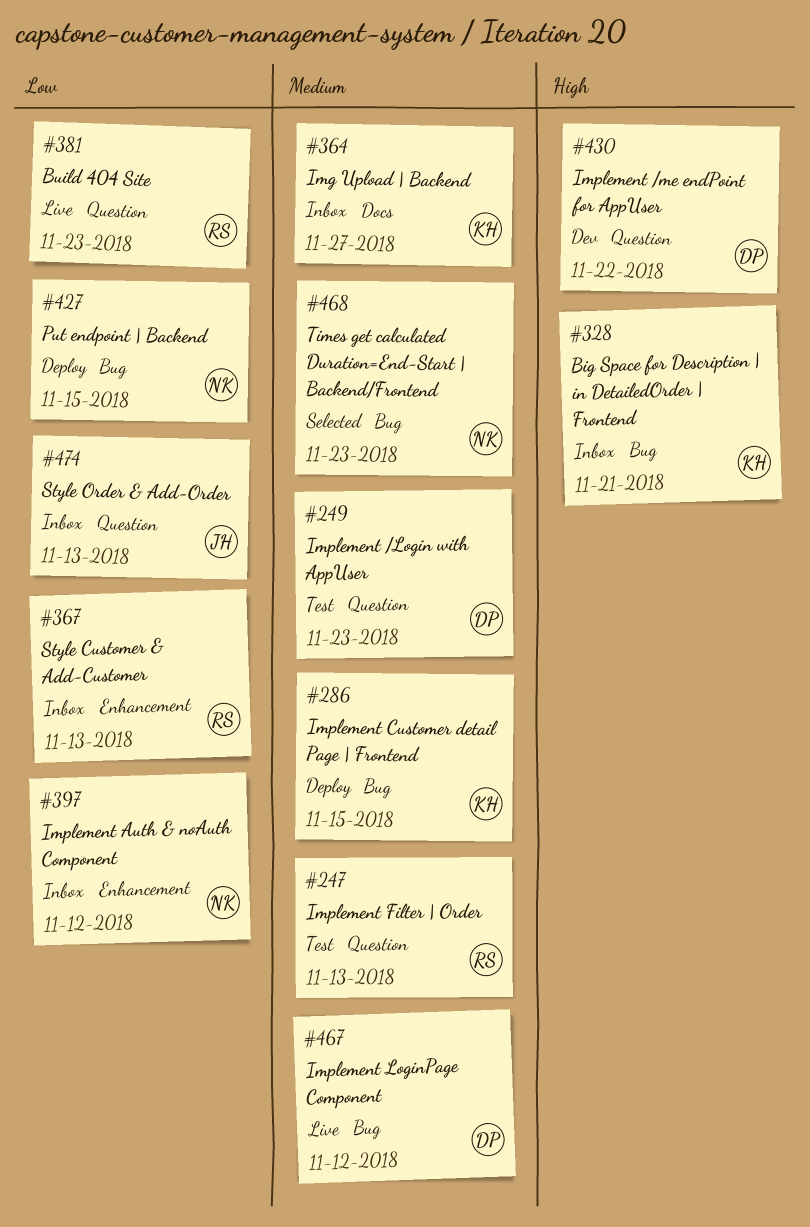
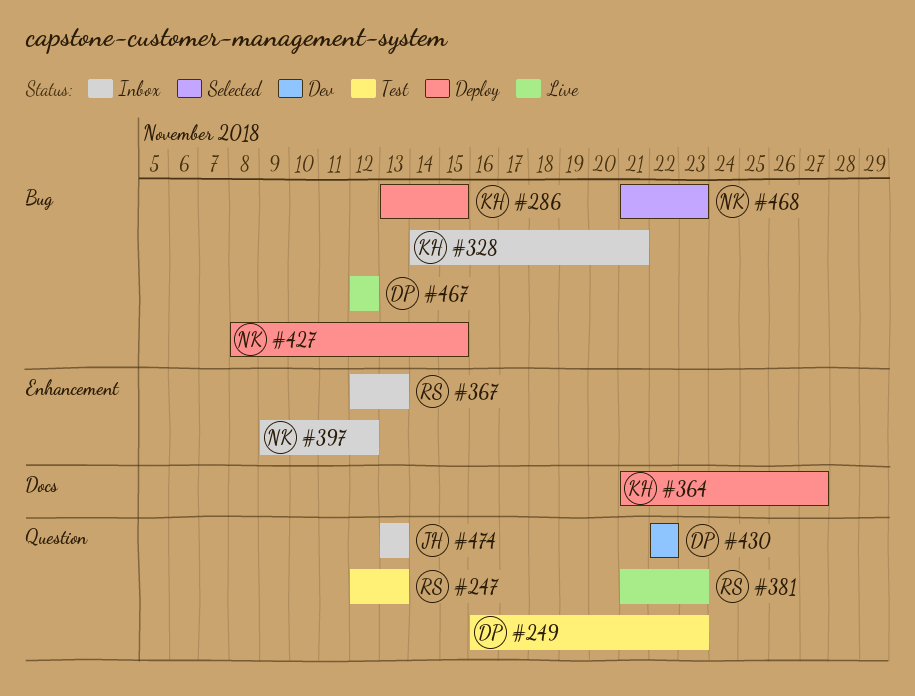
#364, status: Inbox -> Deploy

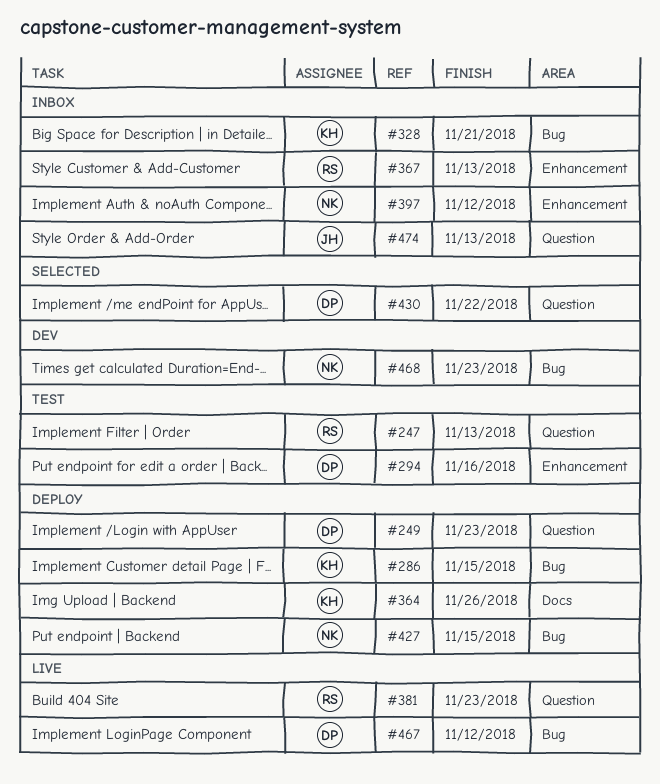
#249, status: Test -> Deploy
#294: none -> present
#364, due: Nov 27 -> Nov 26
#430, status: Dev -> Selected
#468, status: Selected -> Dev

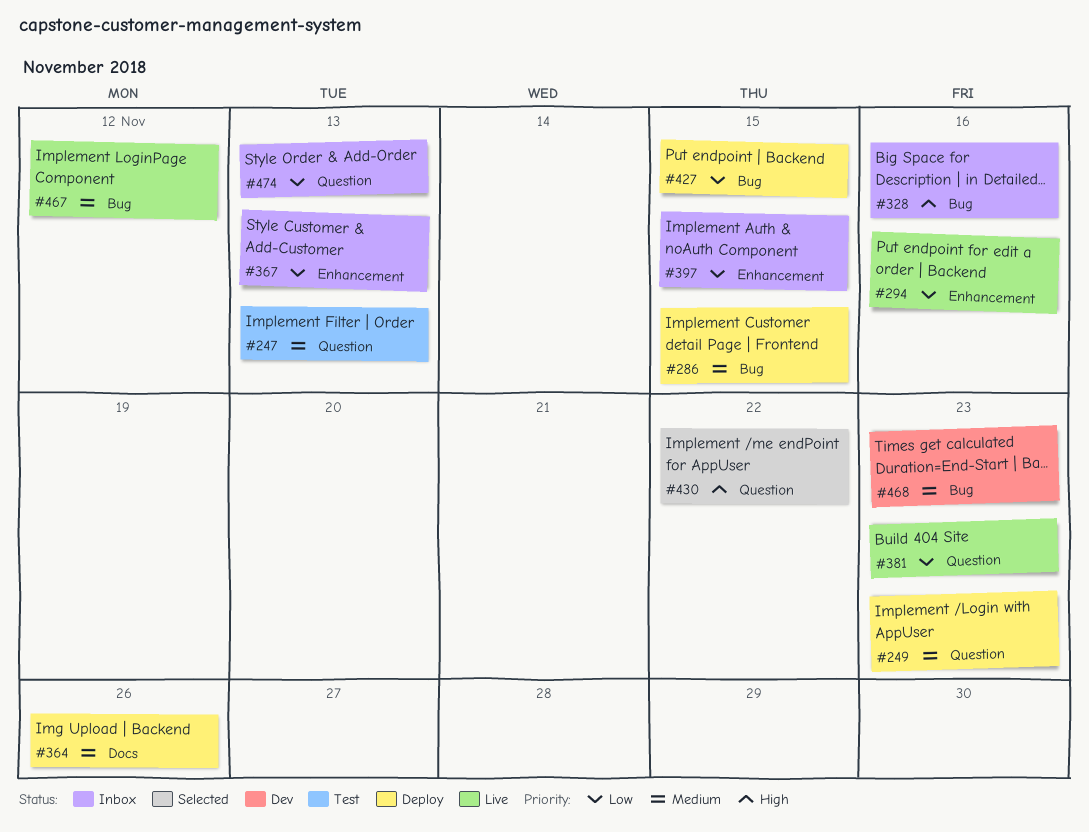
#294, status: Test -> Live
#328, due: Nov 21 -> Nov 16
#397, due: Nov 12 -> Nov 15

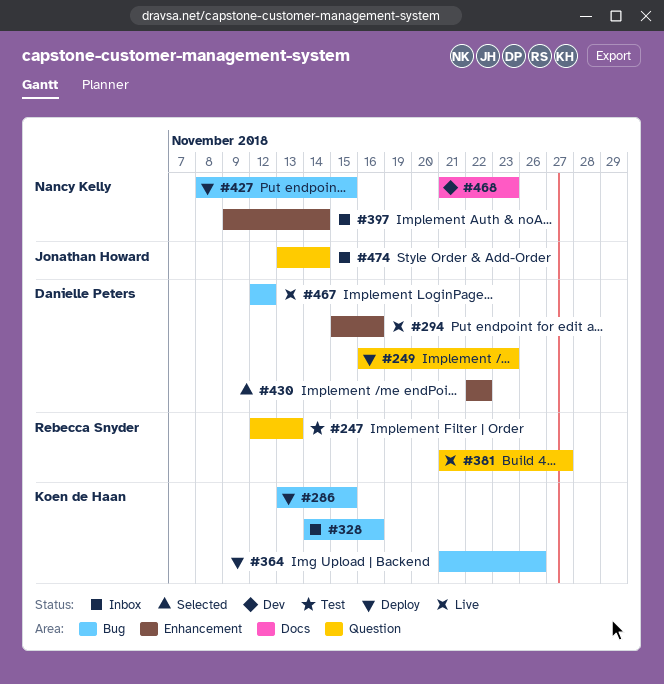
#364, label: Docs -> Bug
#367: present -> none
#381, due: Nov 23 -> Nov 27
#397, due: Nov 15 -> Nov 14
#430, label: Question -> Enhancement
#468, label: Bug -> Docs
#474, due: Nov 13 -> Nov 14

